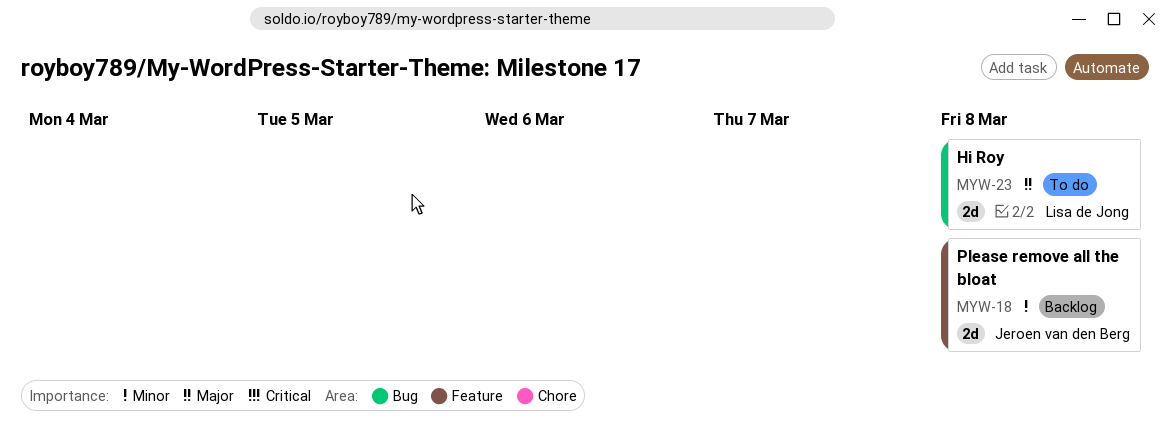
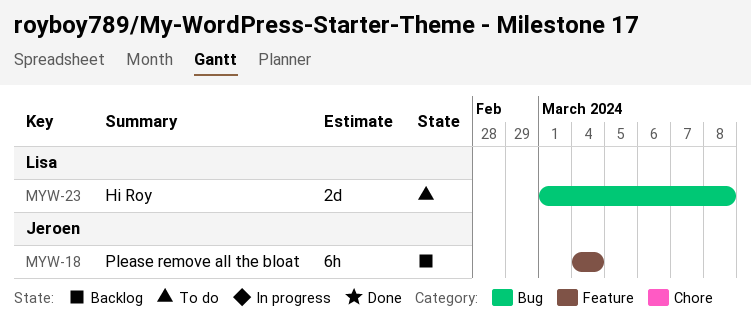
MYW-18, estimate: 2d -> 6h
MYW-18, due: Mar 8 -> Mar 4

